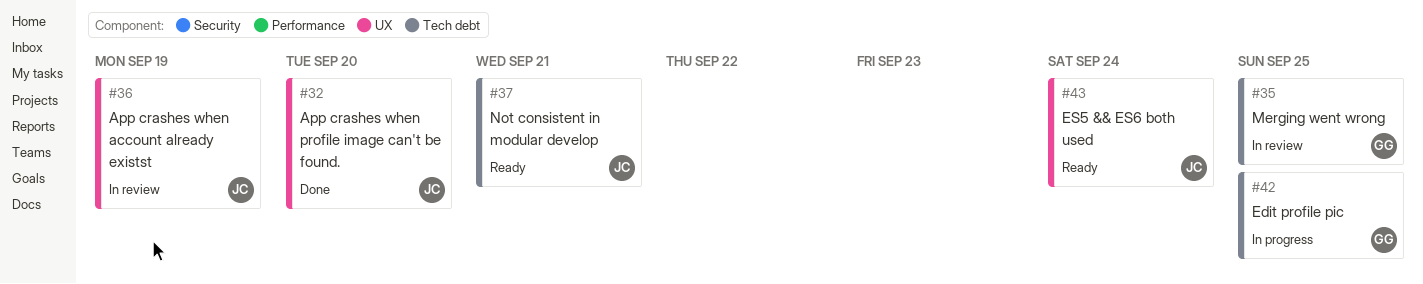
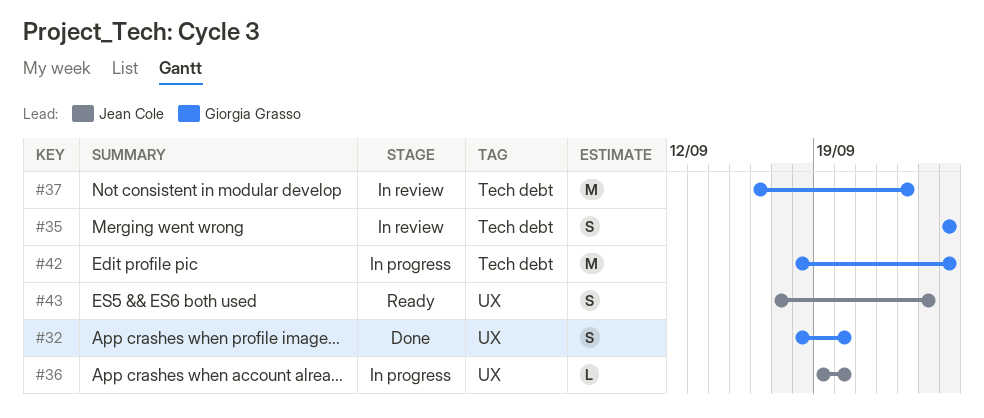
#32, owner: Jean Cole -> Giorgia Grasso
#36, status: In review -> In progress
#36, due: Sep 19 -> Sep 20
#37, status: Ready -> In review
#37, owner: Jean Cole -> Giorgia Grasso
#37, due: Sep 21 -> Sep 23

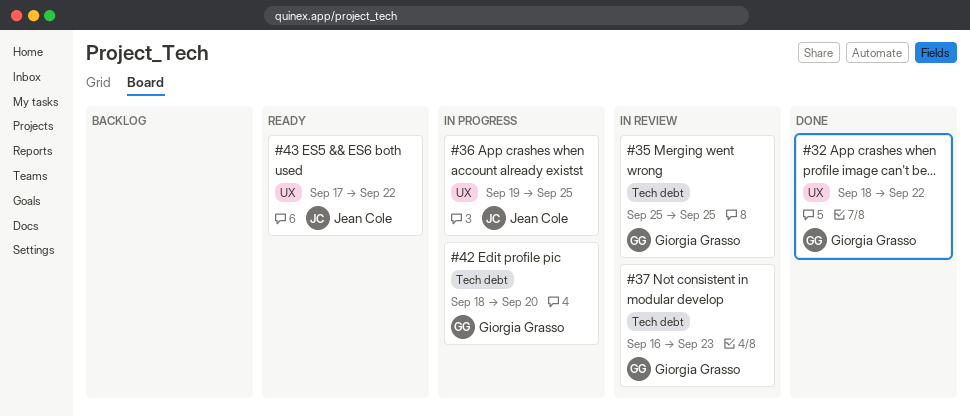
#32, due: Sep 20 -> Sep 22
#36, due: Sep 20 -> Sep 25
#42, due: Sep 25 -> Sep 20
#43, due: Sep 24 -> Sep 22

